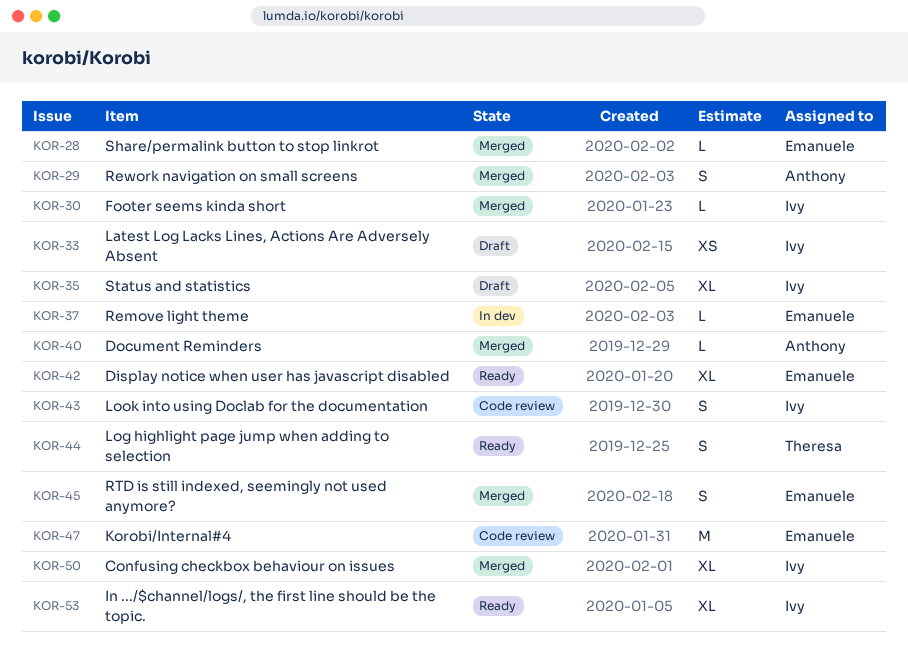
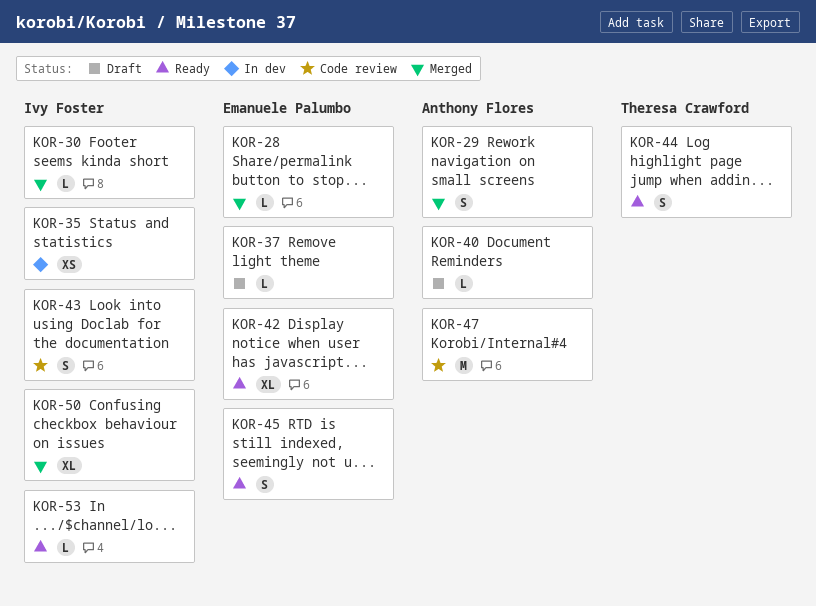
KOR-33: present -> none
KOR-35, status: Draft -> In dev
KOR-35, estimate: XL -> XS
KOR-37, status: In dev -> Draft
KOR-40, status: Merged -> Draft
KOR-45, status: Merged -> Ready
KOR-47, owner: Emanuele Palumbo -> Anthony Flores
KOR-53, estimate: XL -> L

